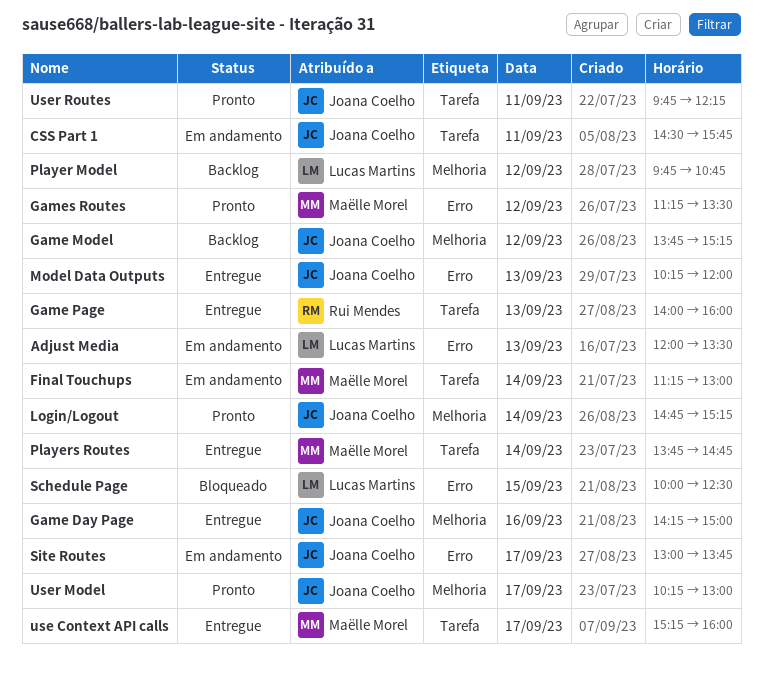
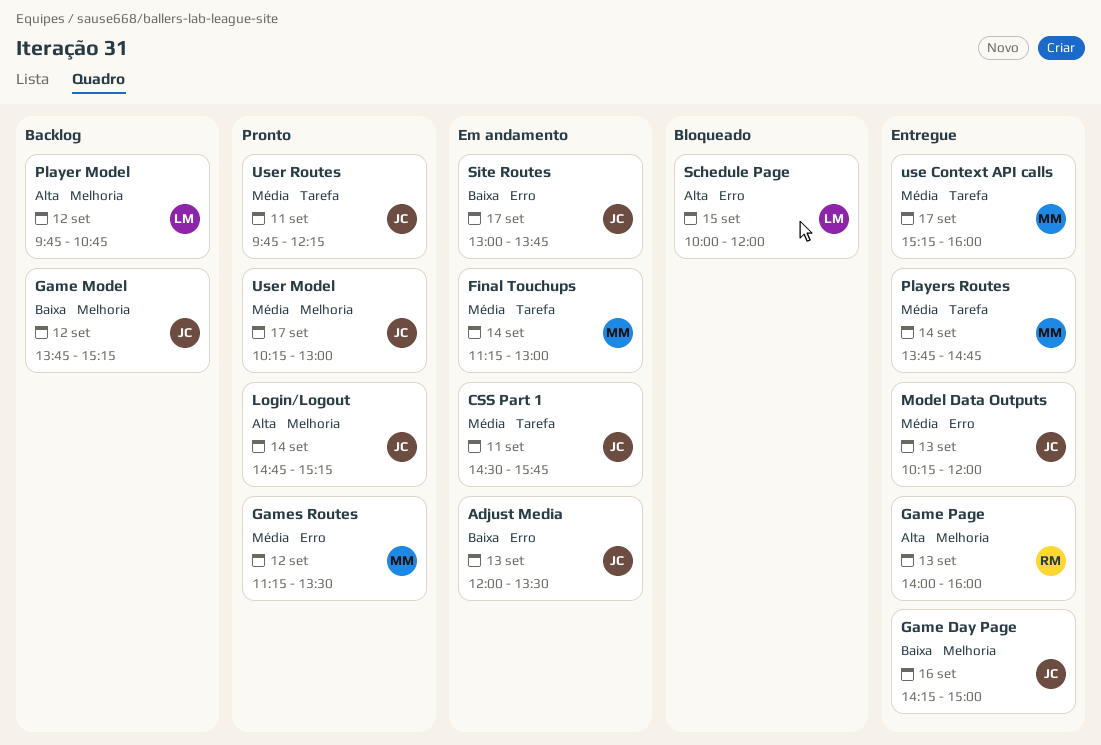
Adjust Media, owner: Lucas Martins -> Joana Coelho
Game Page, label: Tarefa -> Melhoria
Schedule Page, ends: 12:30 -> 12:00

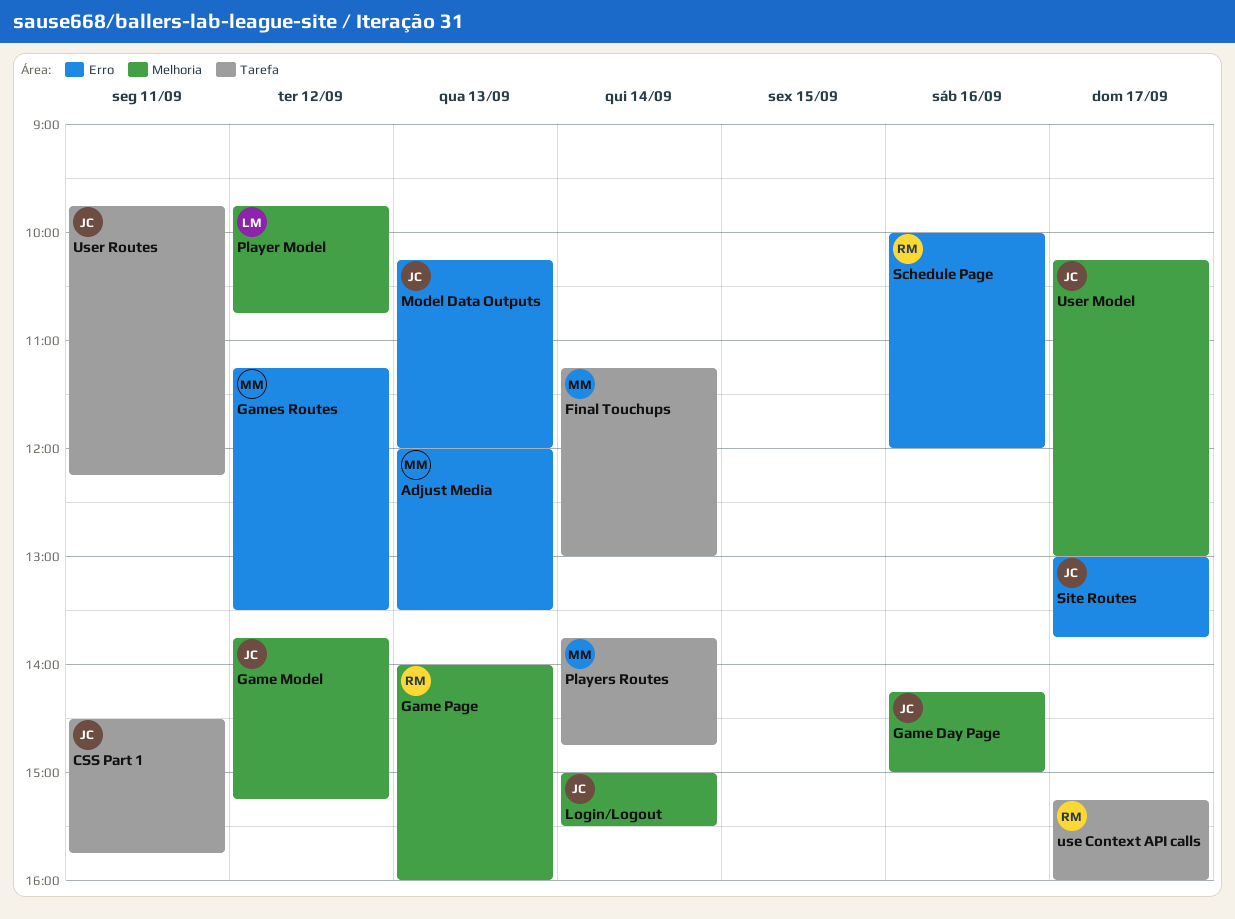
Adjust Media, owner: JC -> MM
Login/Logout, begins: 14:45 -> 15:00
Login/Logout, ends: 15:15 -> 15:30
Schedule Page, owner: LM -> RM
Schedule Page, day: Sep 15 -> Sep 16
use Context API calls, owner: MM -> RM

